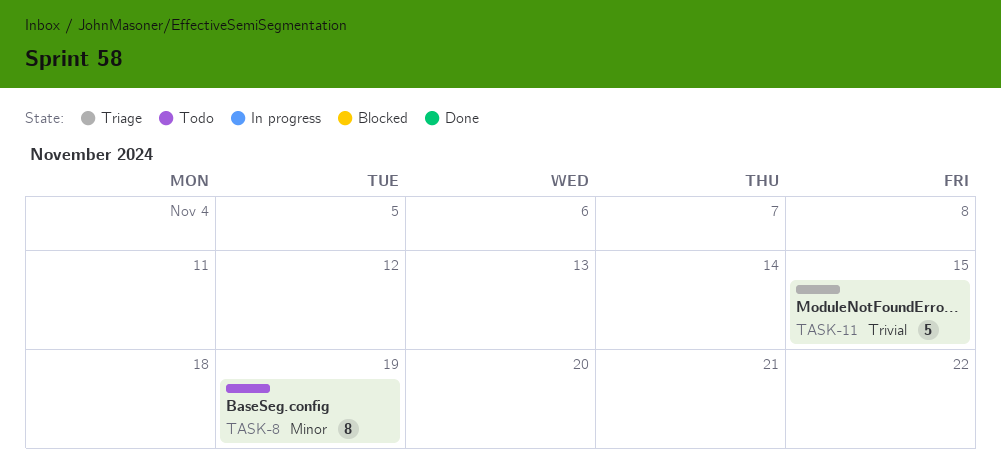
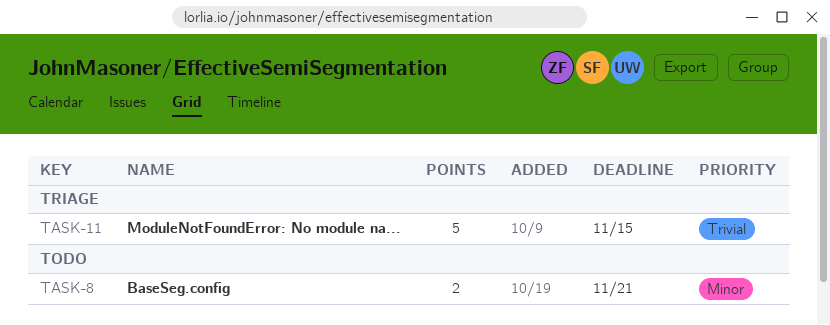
TASK-8, estimate: 8 -> 2
TASK-8, due: Nov 19 -> Nov 21

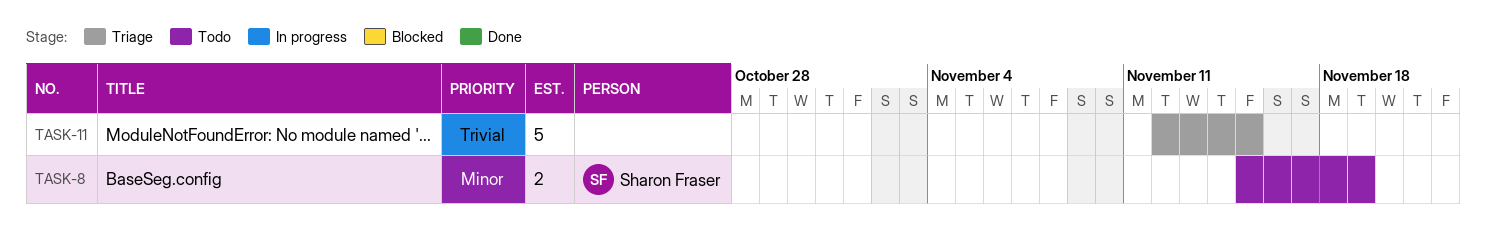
TASK-8, due: Nov 21 -> Nov 19

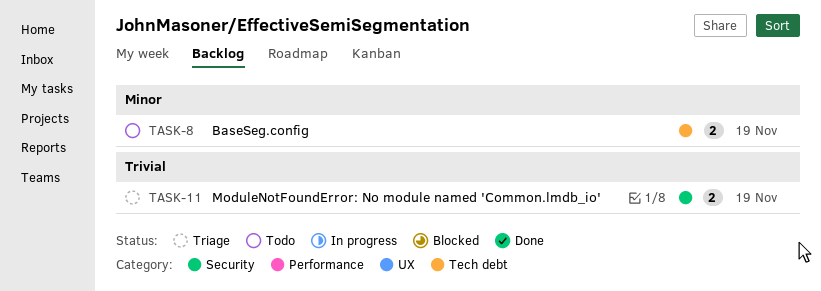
TASK-11, estimate: 5 -> 2
TASK-11, due: Nov 15 -> Nov 19

